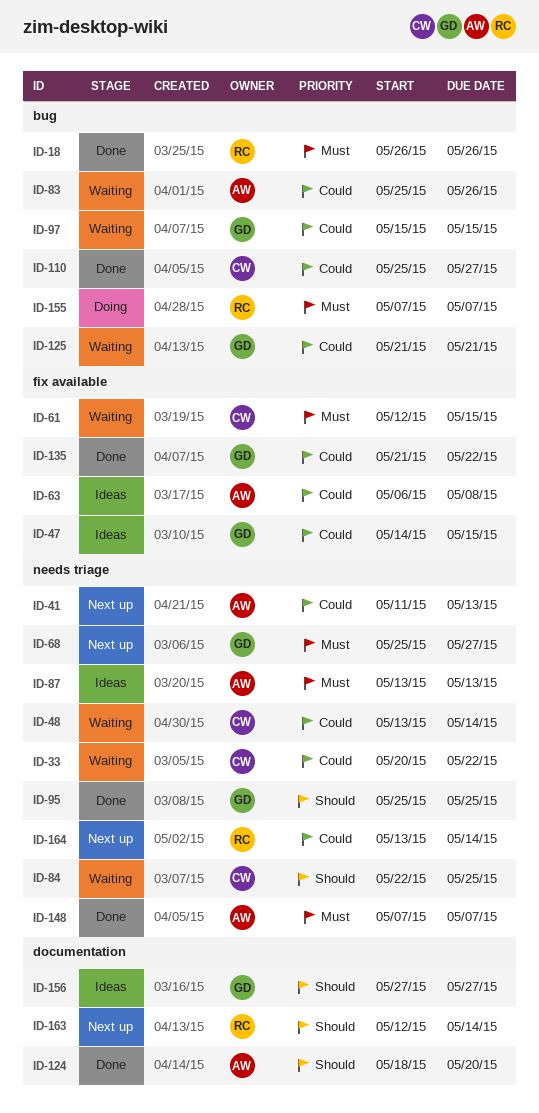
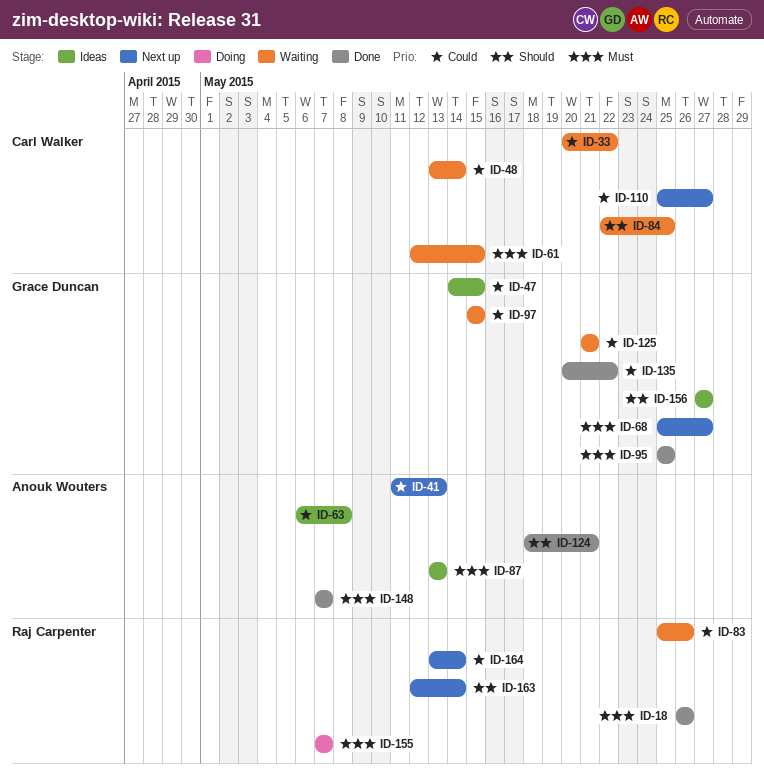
ID-83, owner: Anouk Wouters -> Raj Carpenter
ID-95, priority: Should -> Must
ID-110, status: Done -> Next up
ID-124, due: May 20 -> May 21
ID-135, start: May 21 -> May 20

